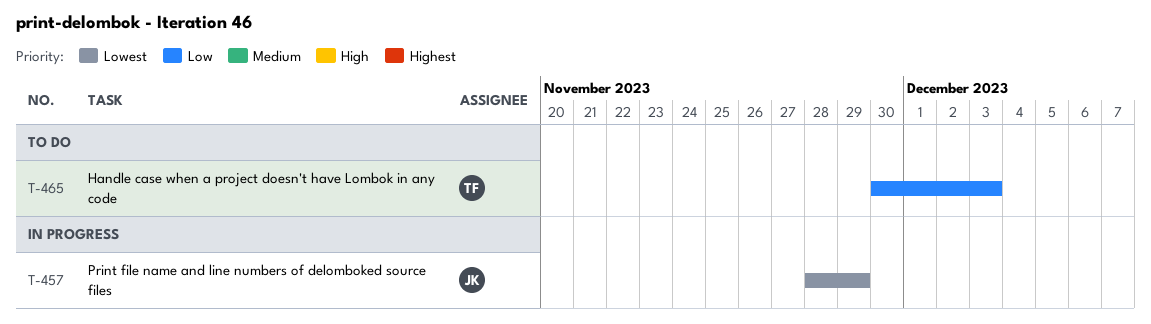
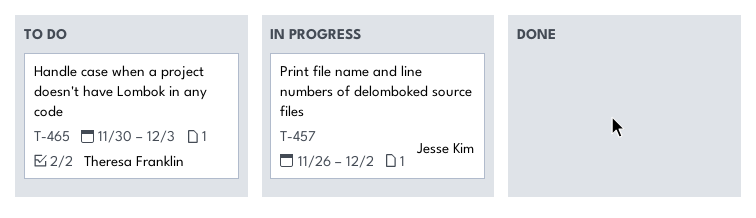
T-457, start: Nov 28 -> Nov 26
T-457, due: Nov 29 -> Dec 2

